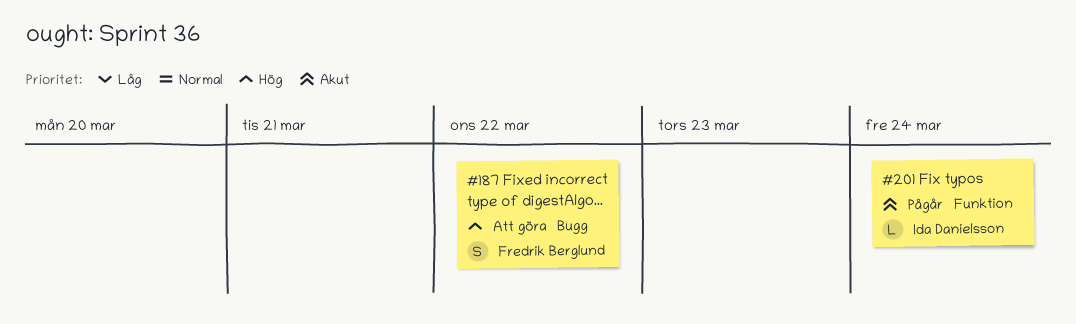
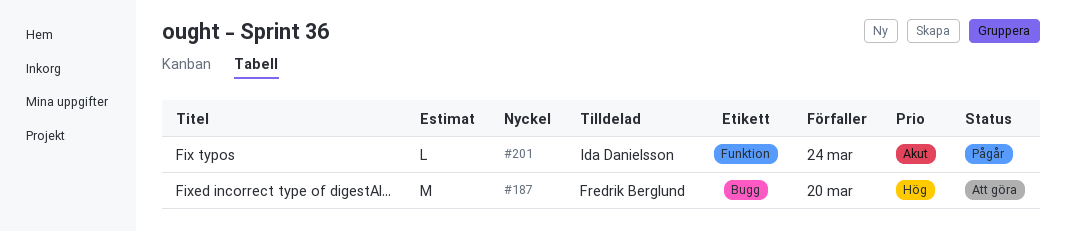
#187, estimate: S -> M
#187, due: Mar 22 -> Mar 20

